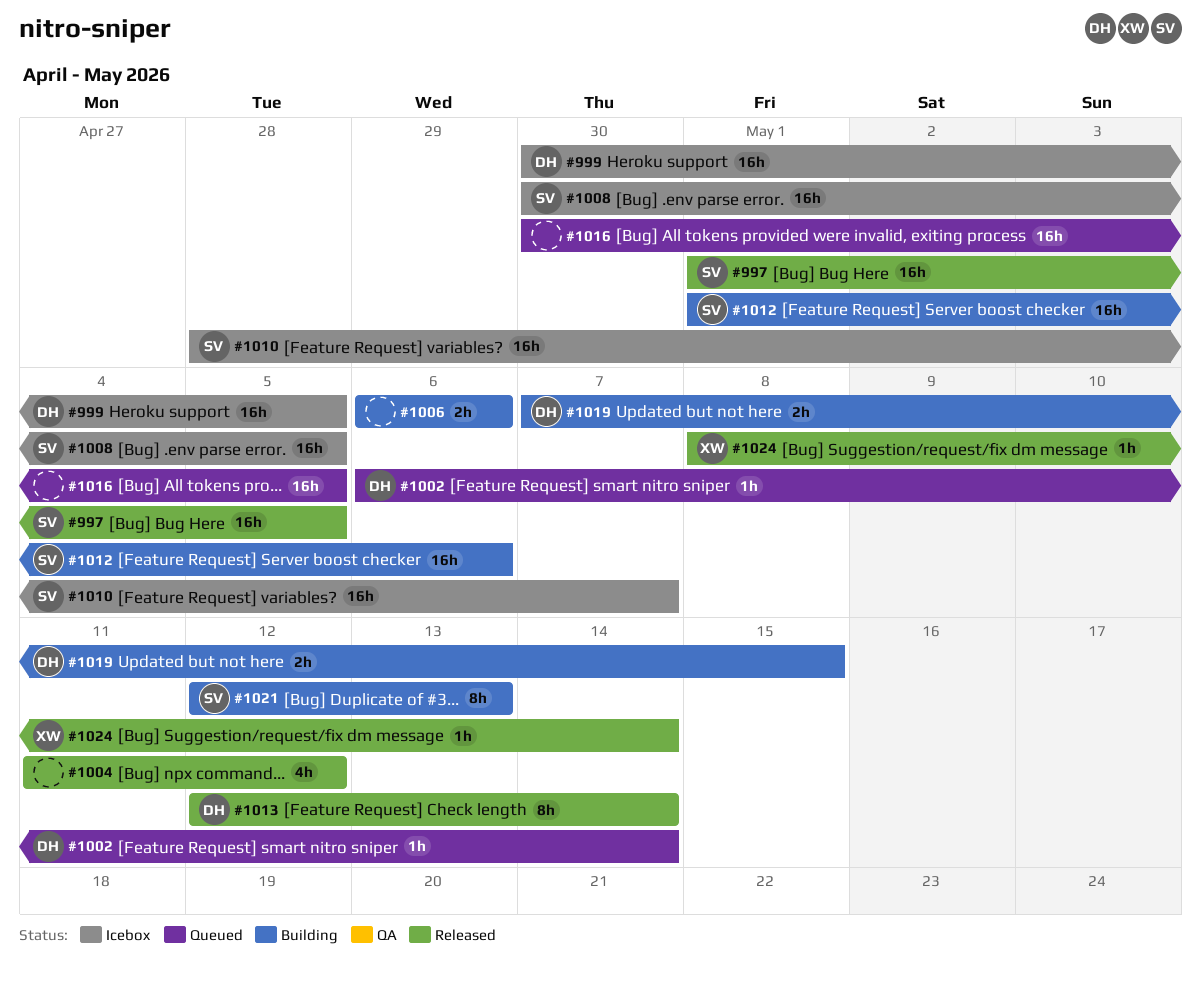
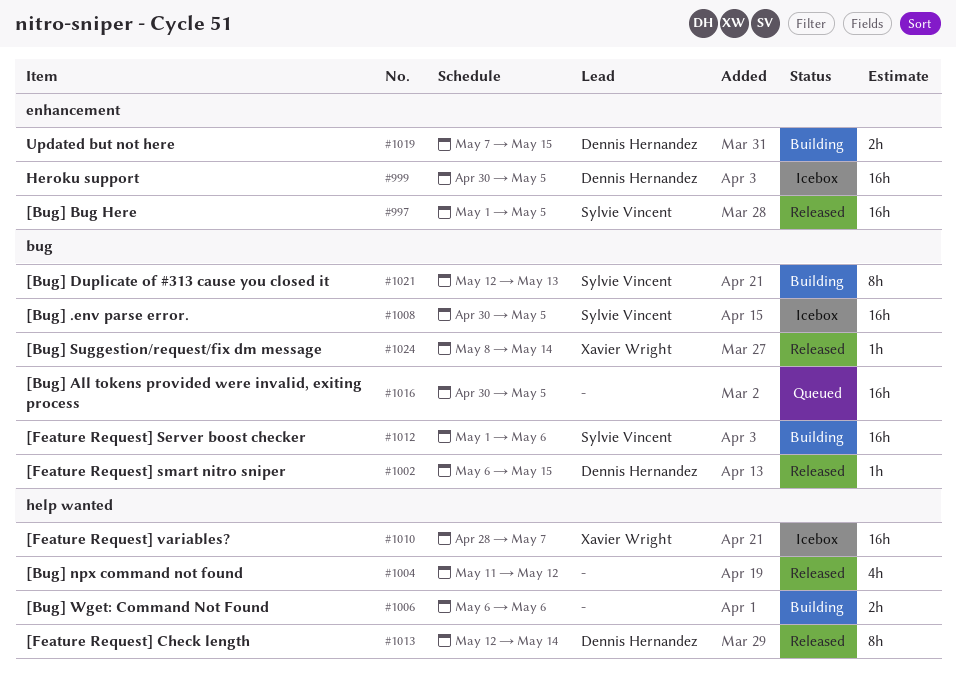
#1002, status: Queued -> Released
#1002, due: May 14 -> May 15
#1010, owner: Sylvie Vincent -> Xavier Wright

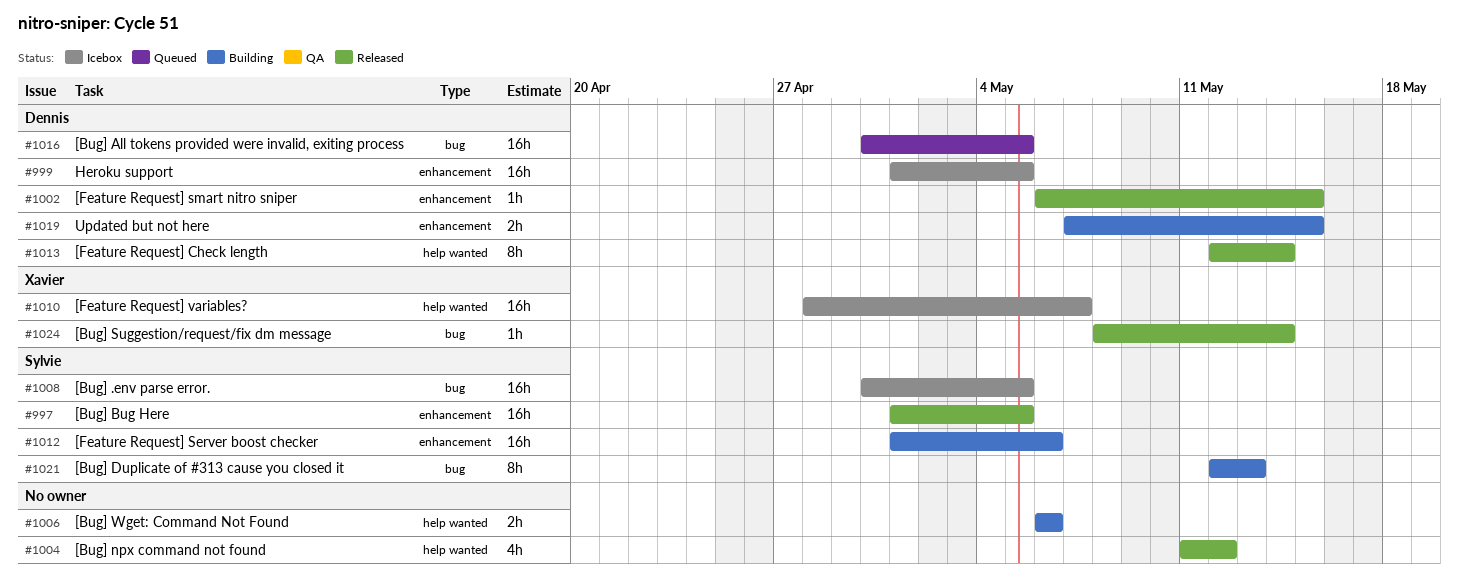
#999, start: Apr 30 -> May 1
#1002, label: bug -> enhancement
#1012, label: bug -> enhancement
#1016, owner: none -> Dennis Hernandez

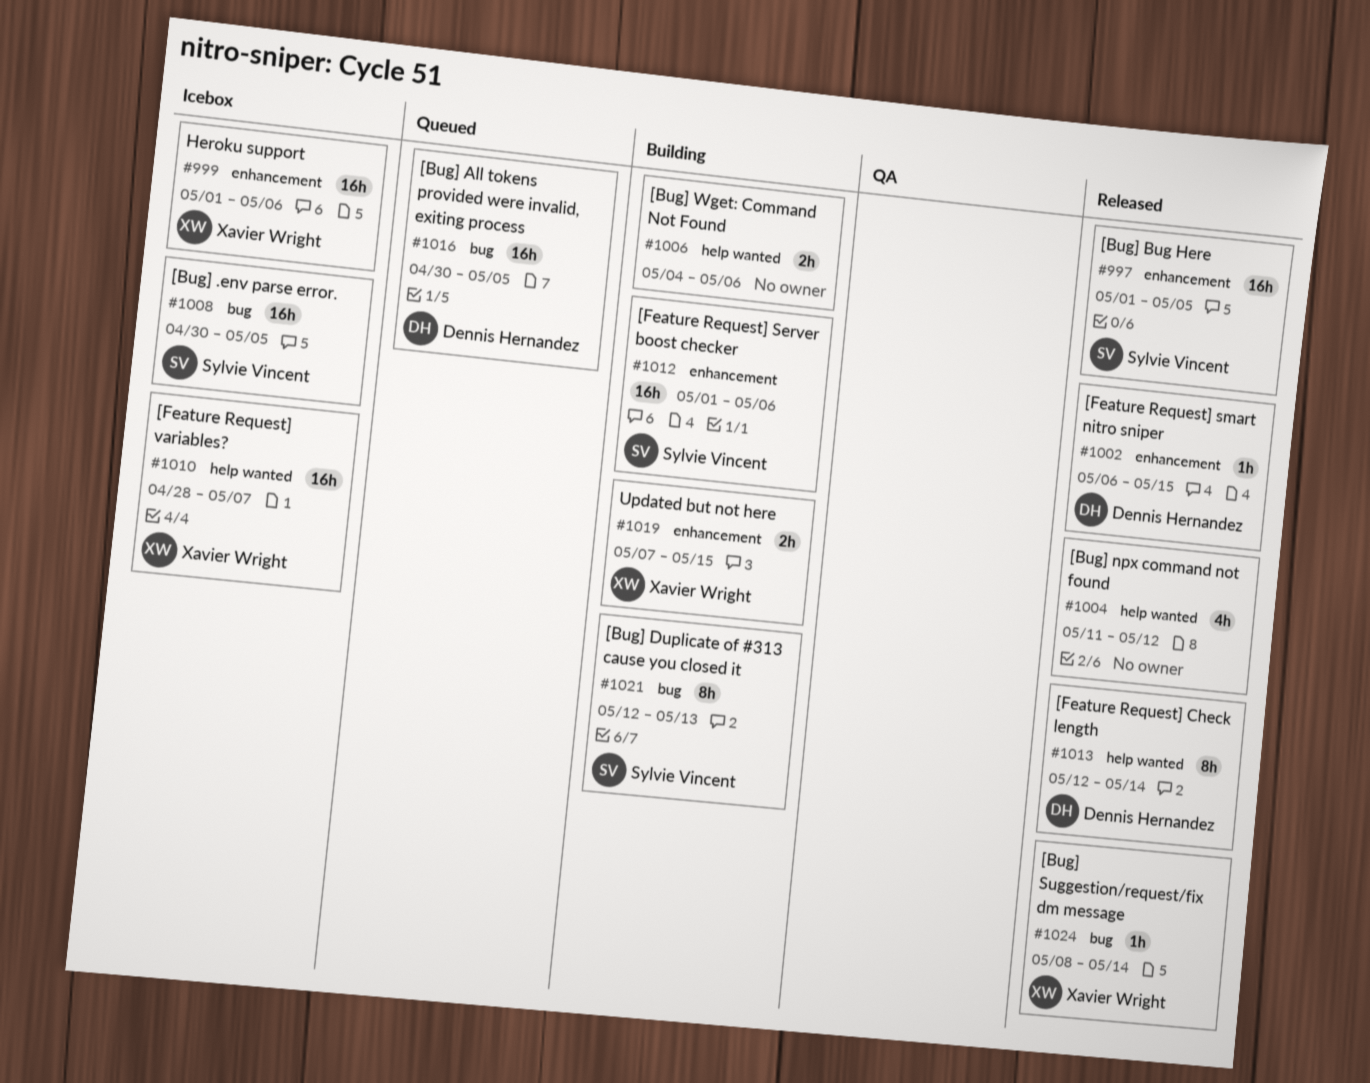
#999, owner: Dennis Hernandez -> Xavier Wright
#999, due: May 5 -> May 6
#1006, start: May 6 -> May 4
#1019, owner: Dennis Hernandez -> Xavier Wright

